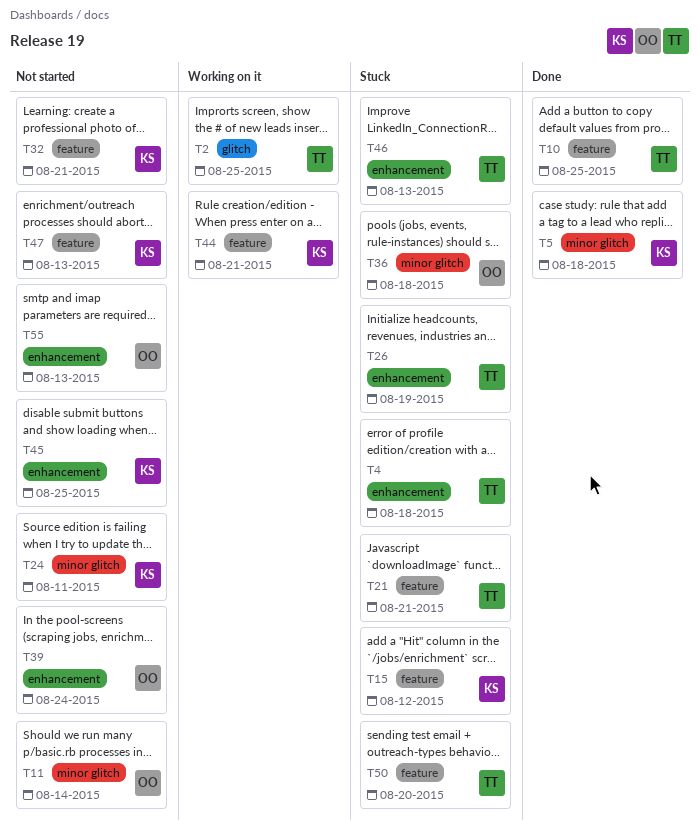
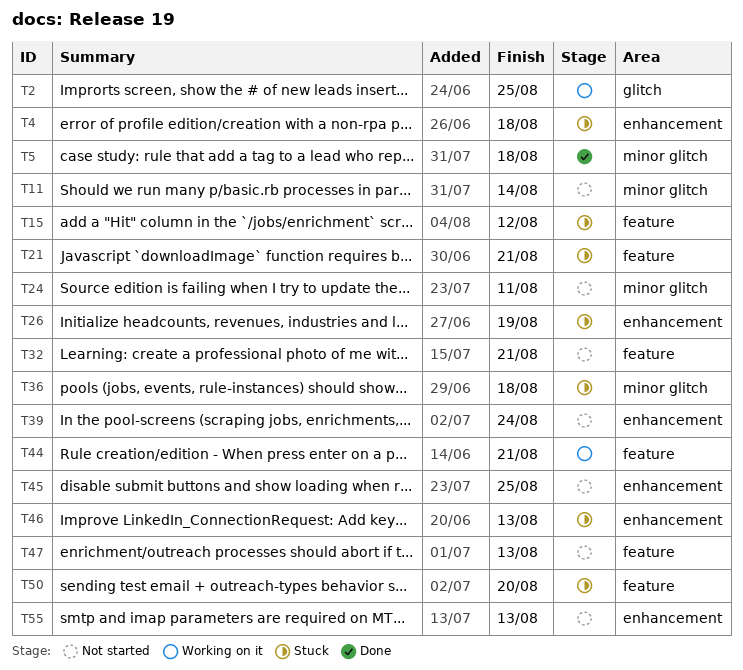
T10: present -> none

